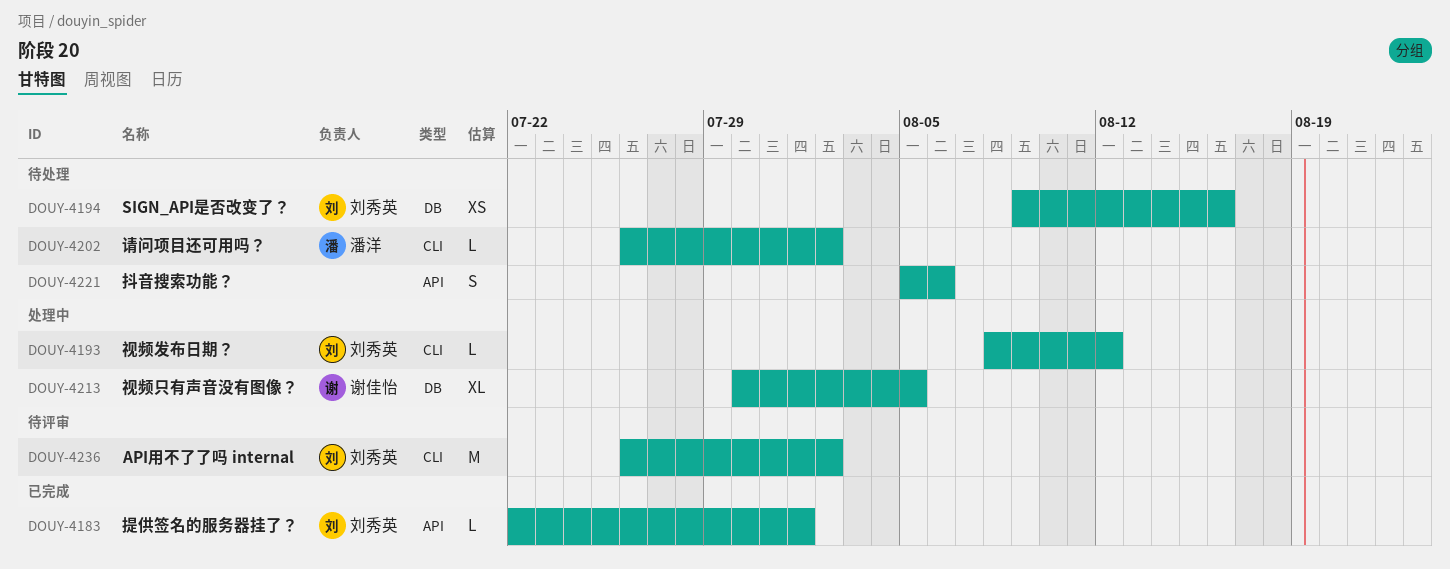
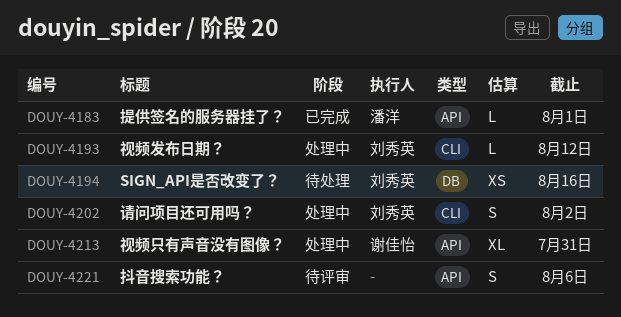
DOUY-4183, owner: 刘秀英 -> 潘洋
DOUY-4202, status: 待处理 -> 处理中
DOUY-4202, owner: 潘洋 -> 刘秀英
DOUY-4202, estimate: L -> S
DOUY-4213, label: DB -> API
DOUY-4213, due: Aug 5 -> Jul 31
DOUY-4221, status: 待处理 -> 待评审
DOUY-4236: present -> none

